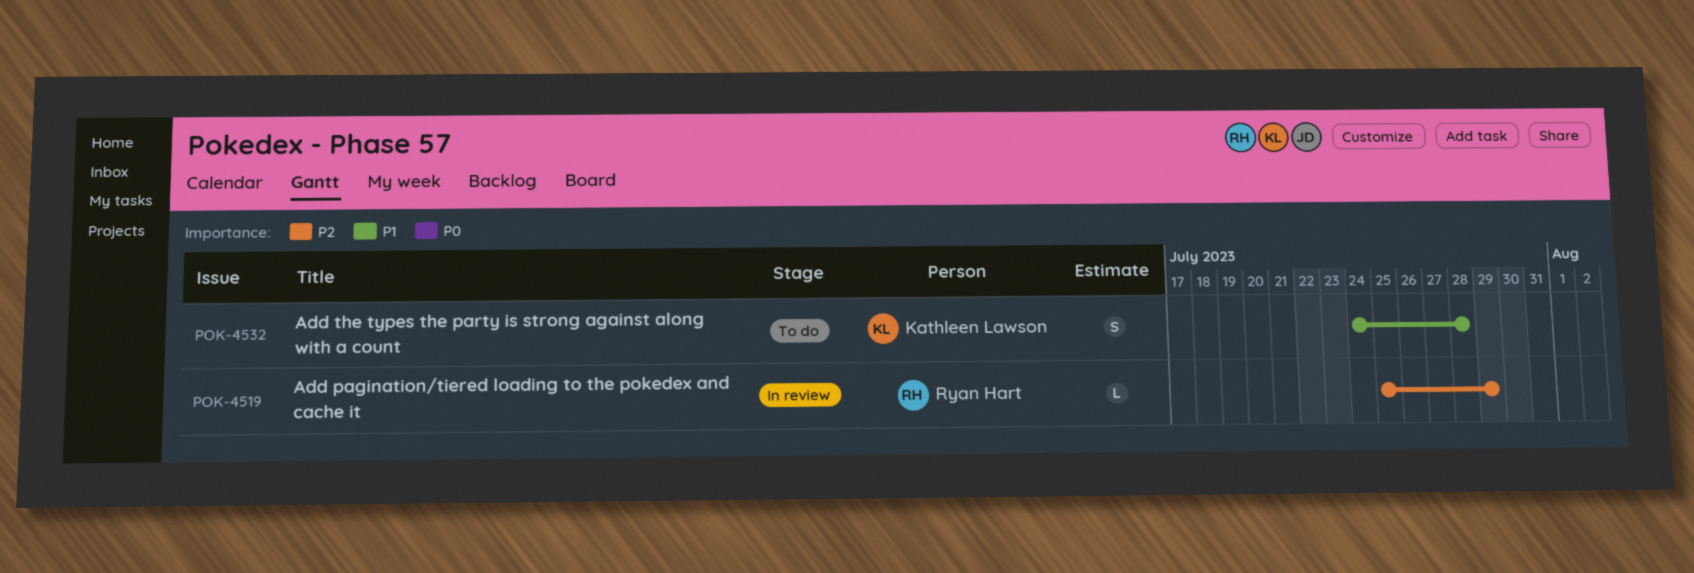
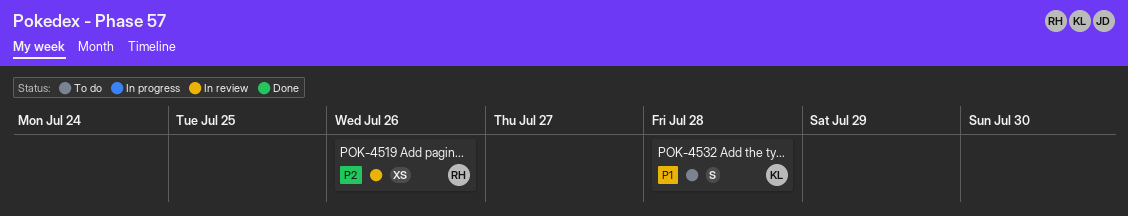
POK-4519, estimate: L -> XS
POK-4519, due: Jul 29 -> Jul 26

